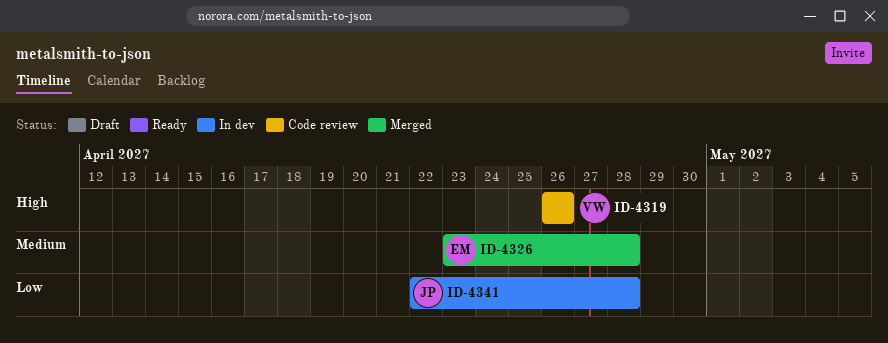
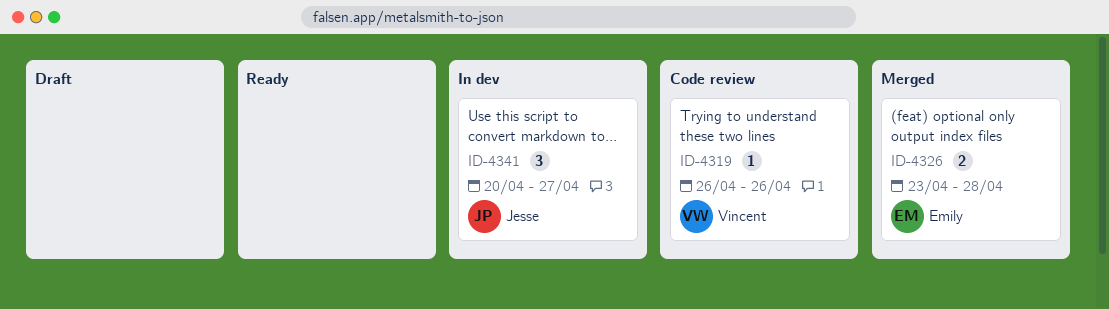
ID-4341, start: Apr 22 -> Apr 20
ID-4341, due: Apr 28 -> Apr 27

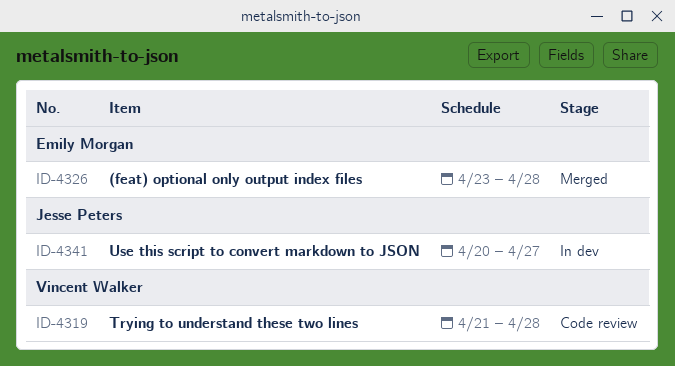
ID-4319, start: Apr 26 -> Apr 21
ID-4319, due: Apr 26 -> Apr 28

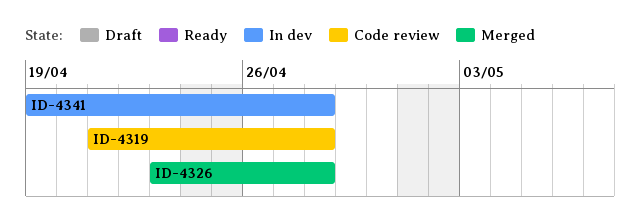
ID-4341, start: Apr 20 -> Apr 19
ID-4341, due: Apr 27 -> Apr 28

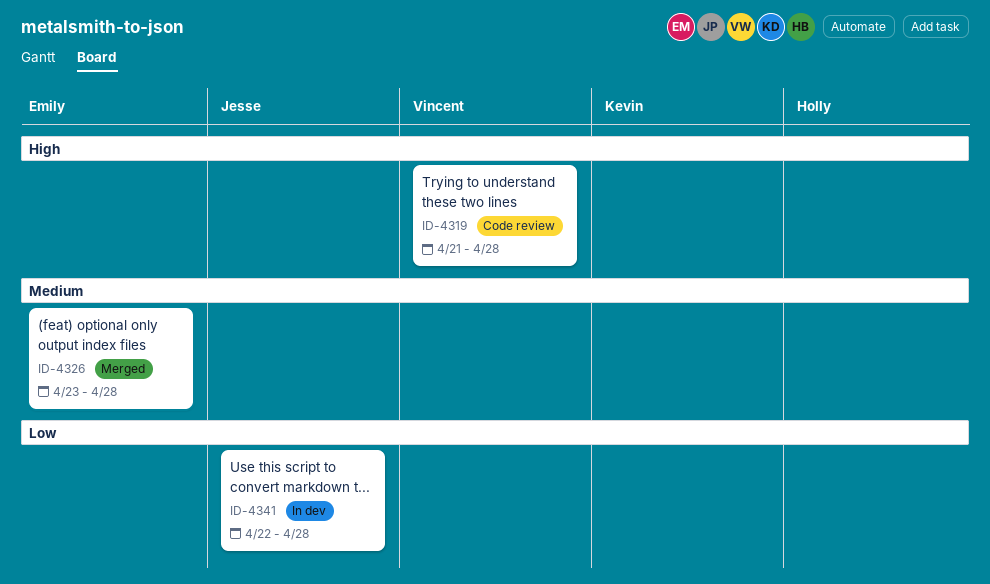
ID-4341, start: Apr 19 -> Apr 22

